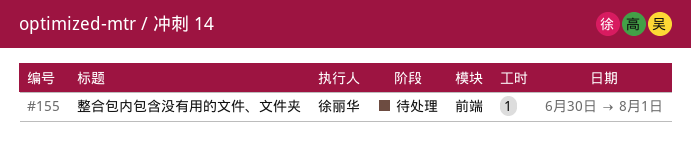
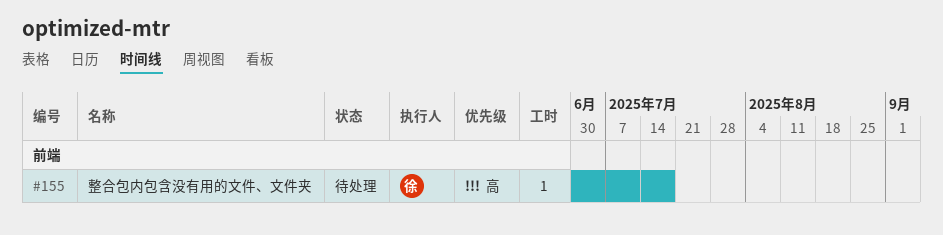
#155, due: Aug 1 -> Jul 18

